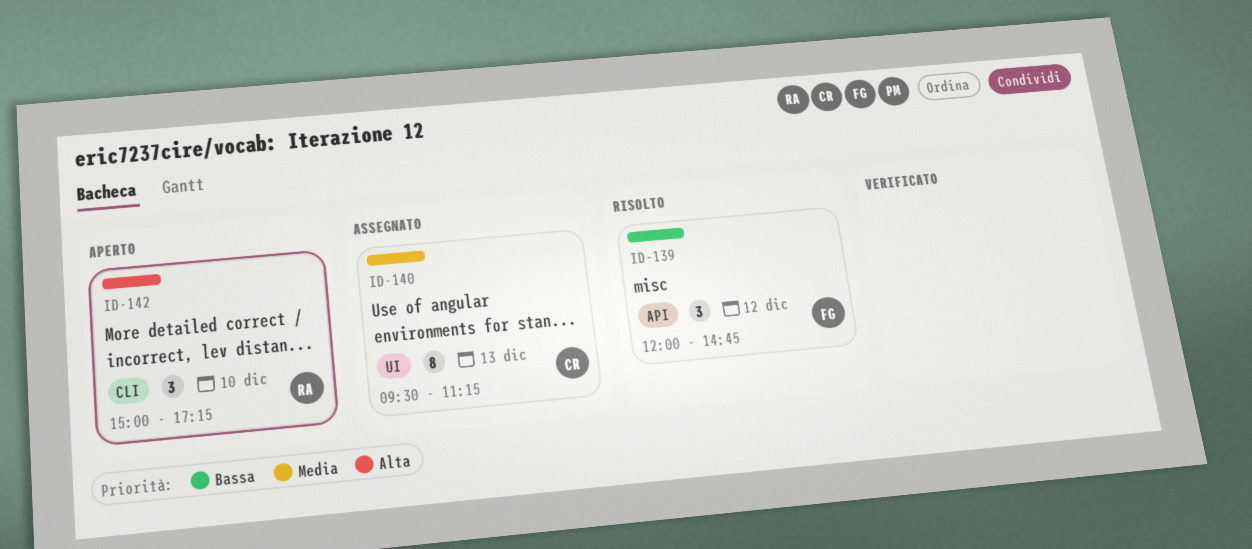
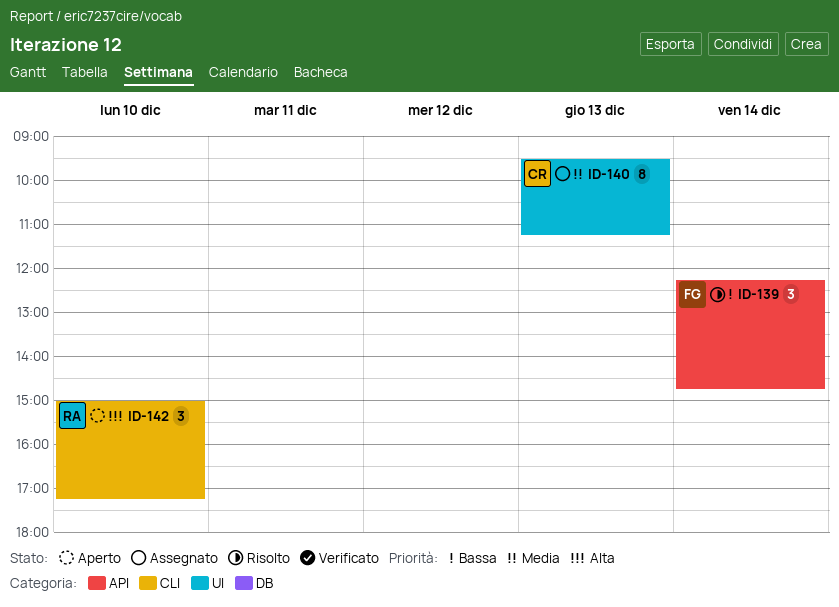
ID-139, day: Dec 12 -> Dec 14
ID-139, begins: 12:00 -> 12:15

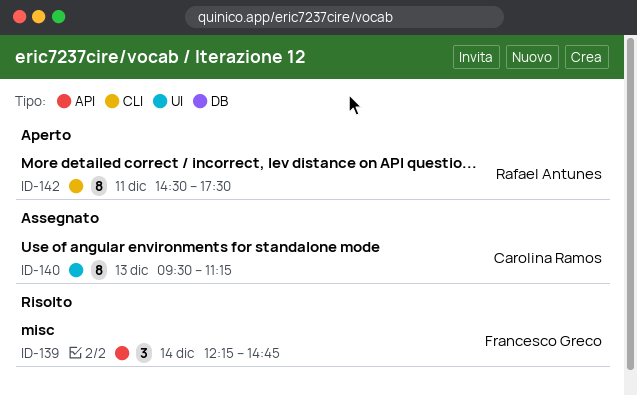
ID-142, estimate: 3 -> 8
ID-142, day: Dec 10 -> Dec 11
ID-142, begins: 15:00 -> 14:30
ID-142, ends: 17:15 -> 17:30

